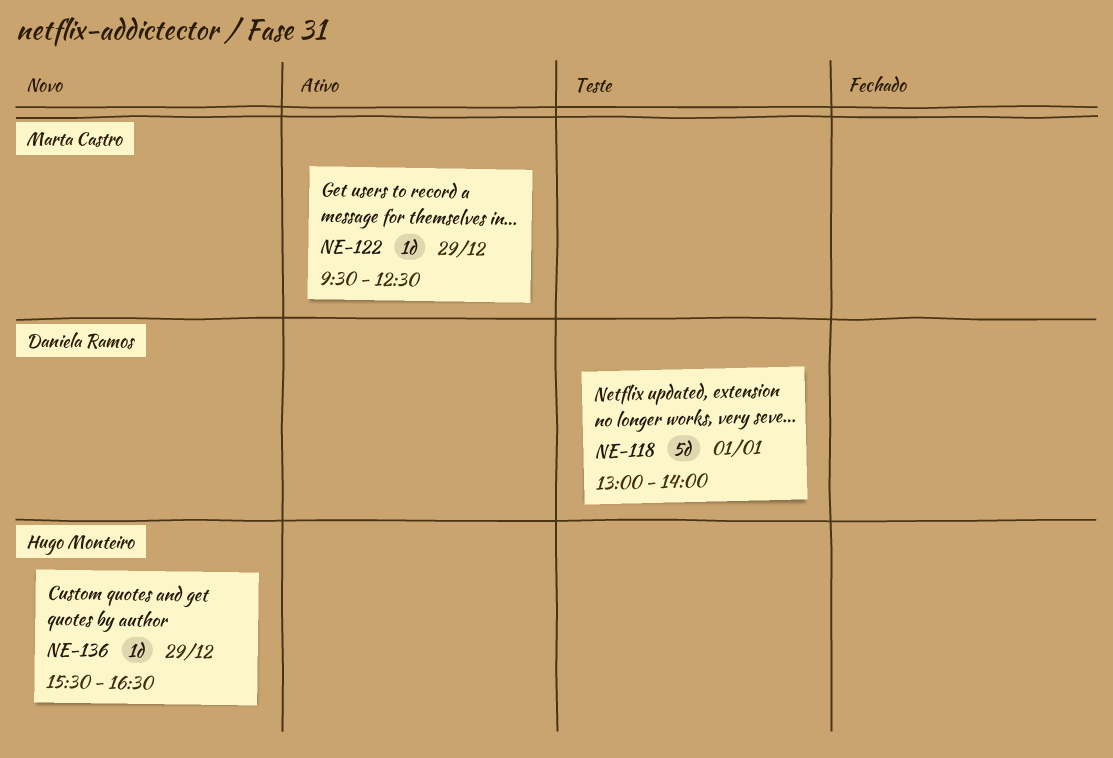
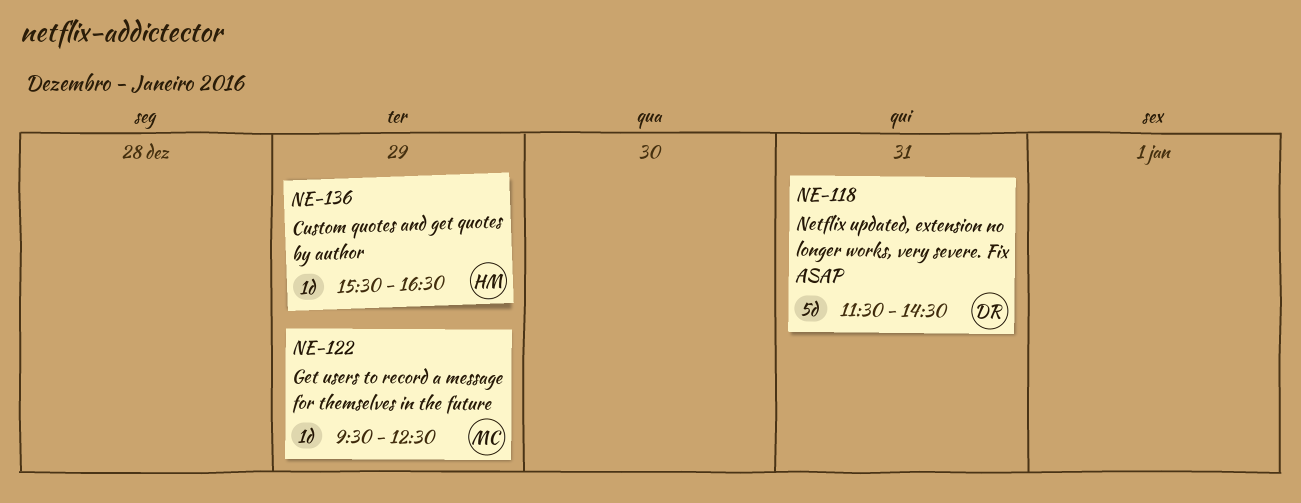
NE-118, day: Jan 1 -> Dec 31
NE-118, begins: 13:00 -> 11:30
NE-118, ends: 14:00 -> 14:30

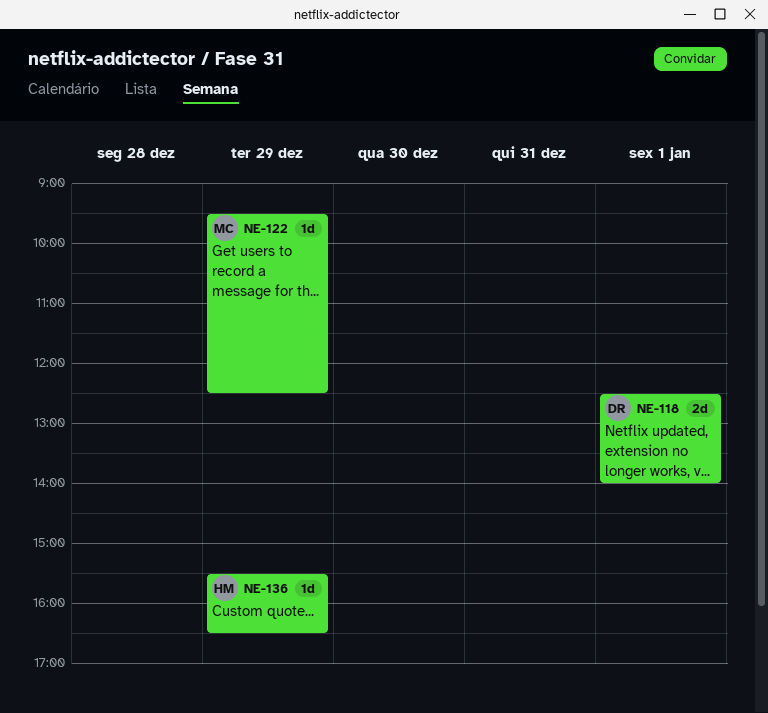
NE-118, estimate: 5d -> 2d
NE-118, day: Dec 31 -> Jan 1
NE-118, begins: 11:30 -> 12:30
NE-118, ends: 14:30 -> 14:00

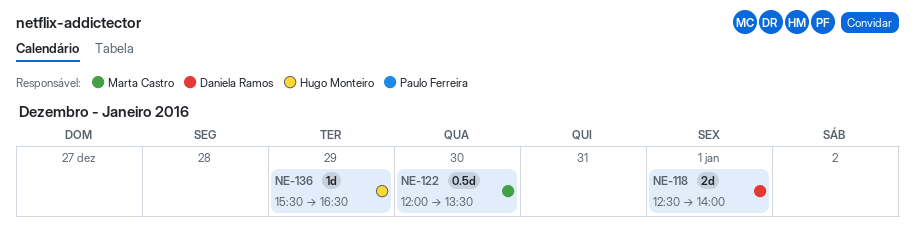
NE-122, estimate: 1d -> 0.5d
NE-122, day: Dec 29 -> Dec 30
NE-122, begins: 09:30 -> 12:00
NE-122, ends: 12:30 -> 13:30

